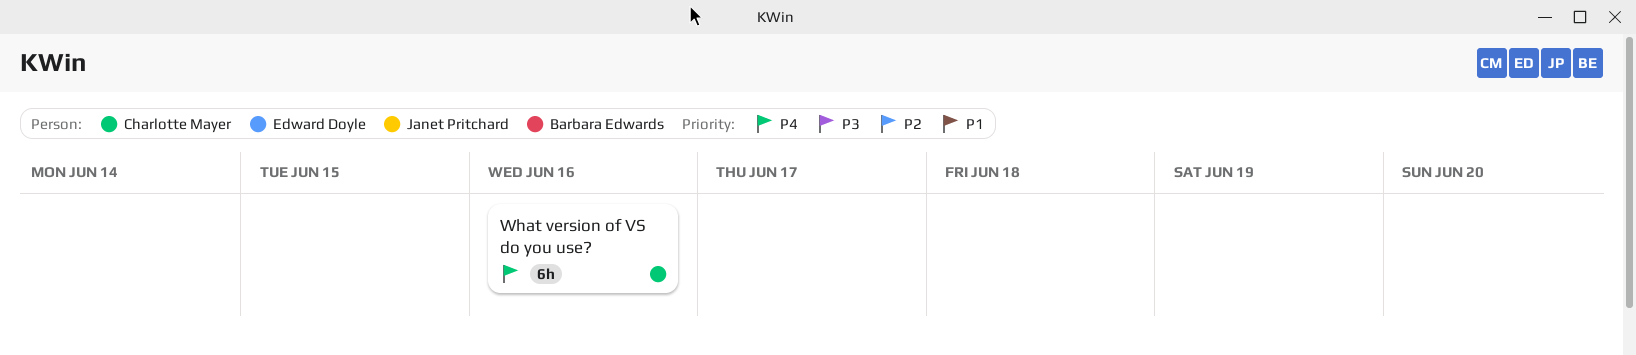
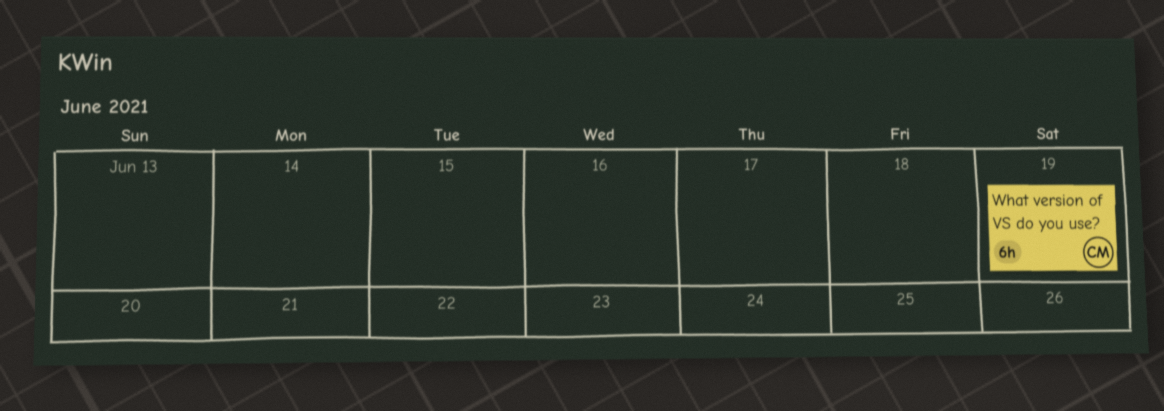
What version of VS do you use?, due: Jun 16 -> Jun 19

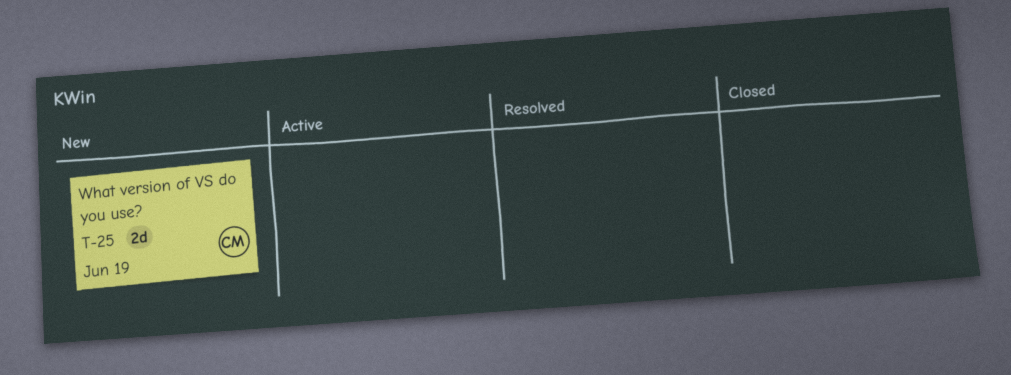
What version of VS do you use?, estimate: 6h -> 2d

